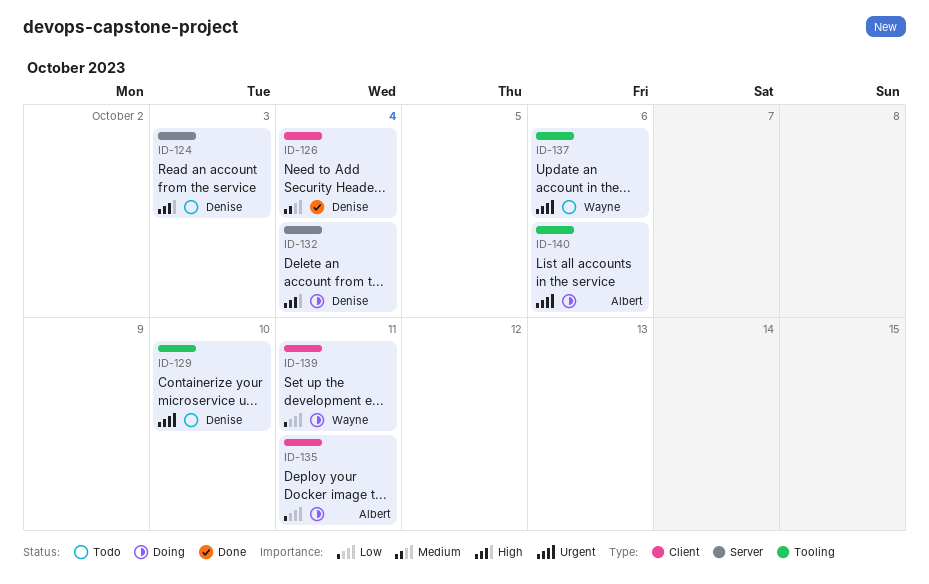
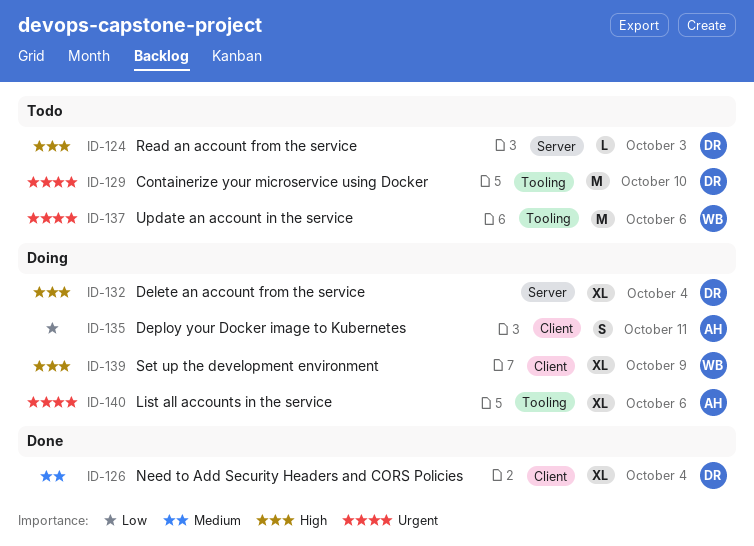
ID-139, priority: Low -> High
ID-139, due: Oct 11 -> Oct 9

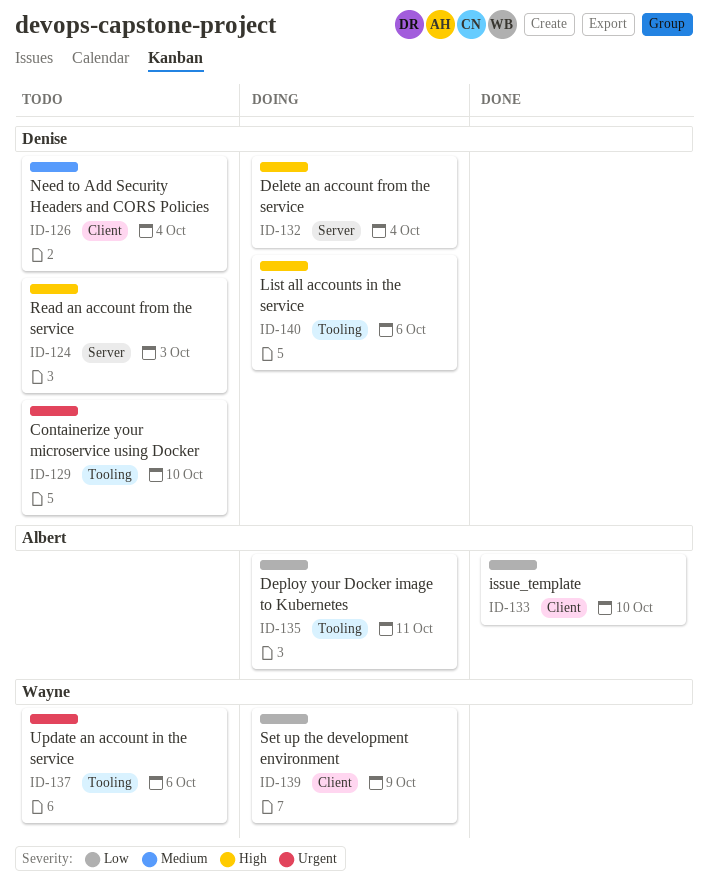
ID-126, status: Done -> Todo
ID-133: none -> present
ID-135, label: Client -> Tooling
ID-139, priority: High -> Low
ID-140, owner: Albert -> Denise
ID-140, priority: Urgent -> High

